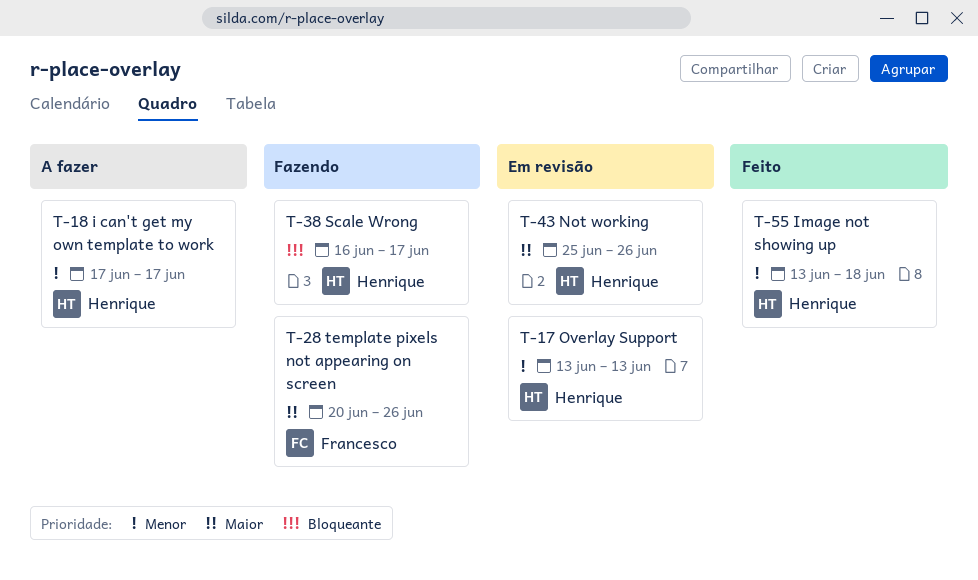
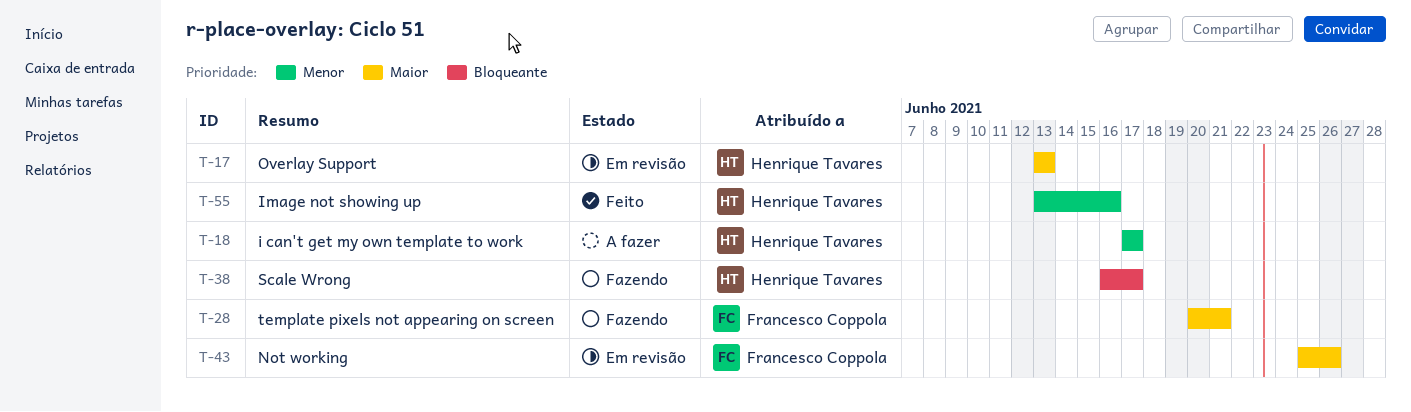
T-17, priority: Menor -> Maior
T-28, due: Jun 26 -> Jun 21
T-43, owner: Henrique Tavares -> Francesco Coppola
T-55, due: Jun 18 -> Jun 16

